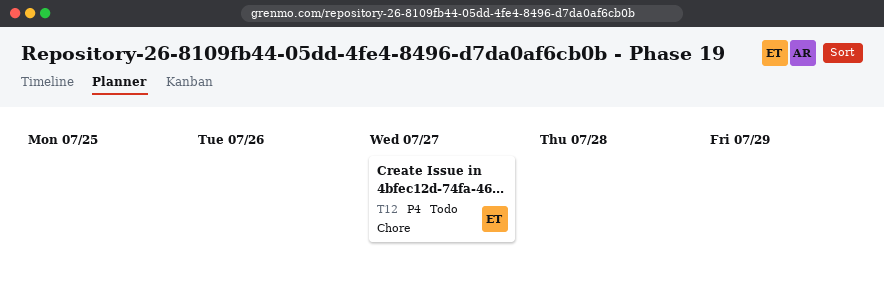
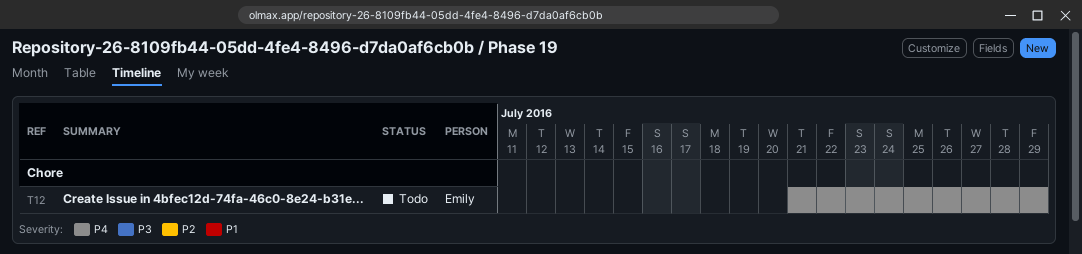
T12, due: Jul 27 -> Jul 29

